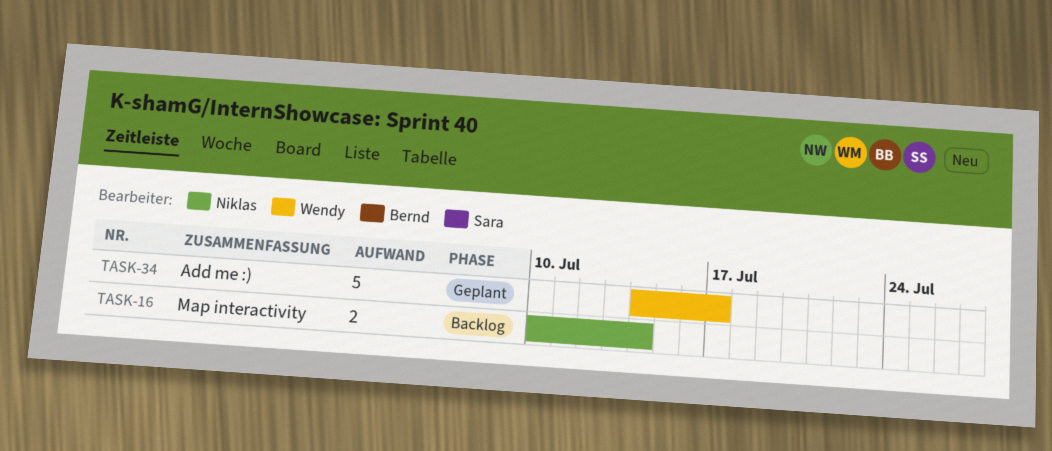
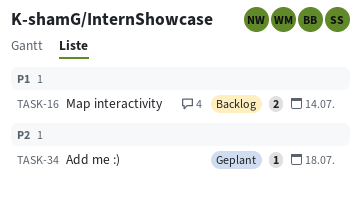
TASK-34, estimate: 5 -> 1
TASK-34, due: Jul 17 -> Jul 18

